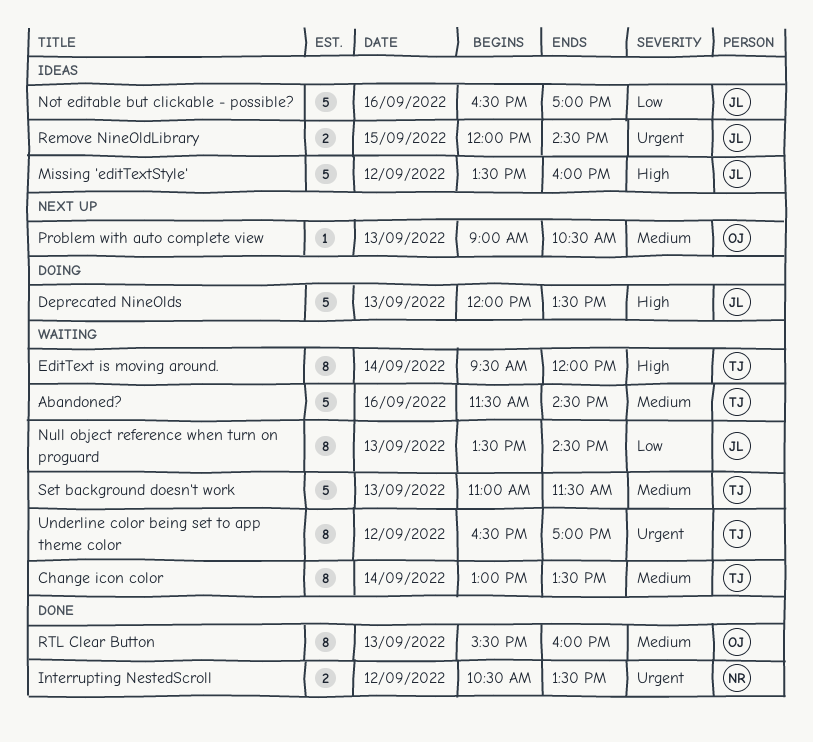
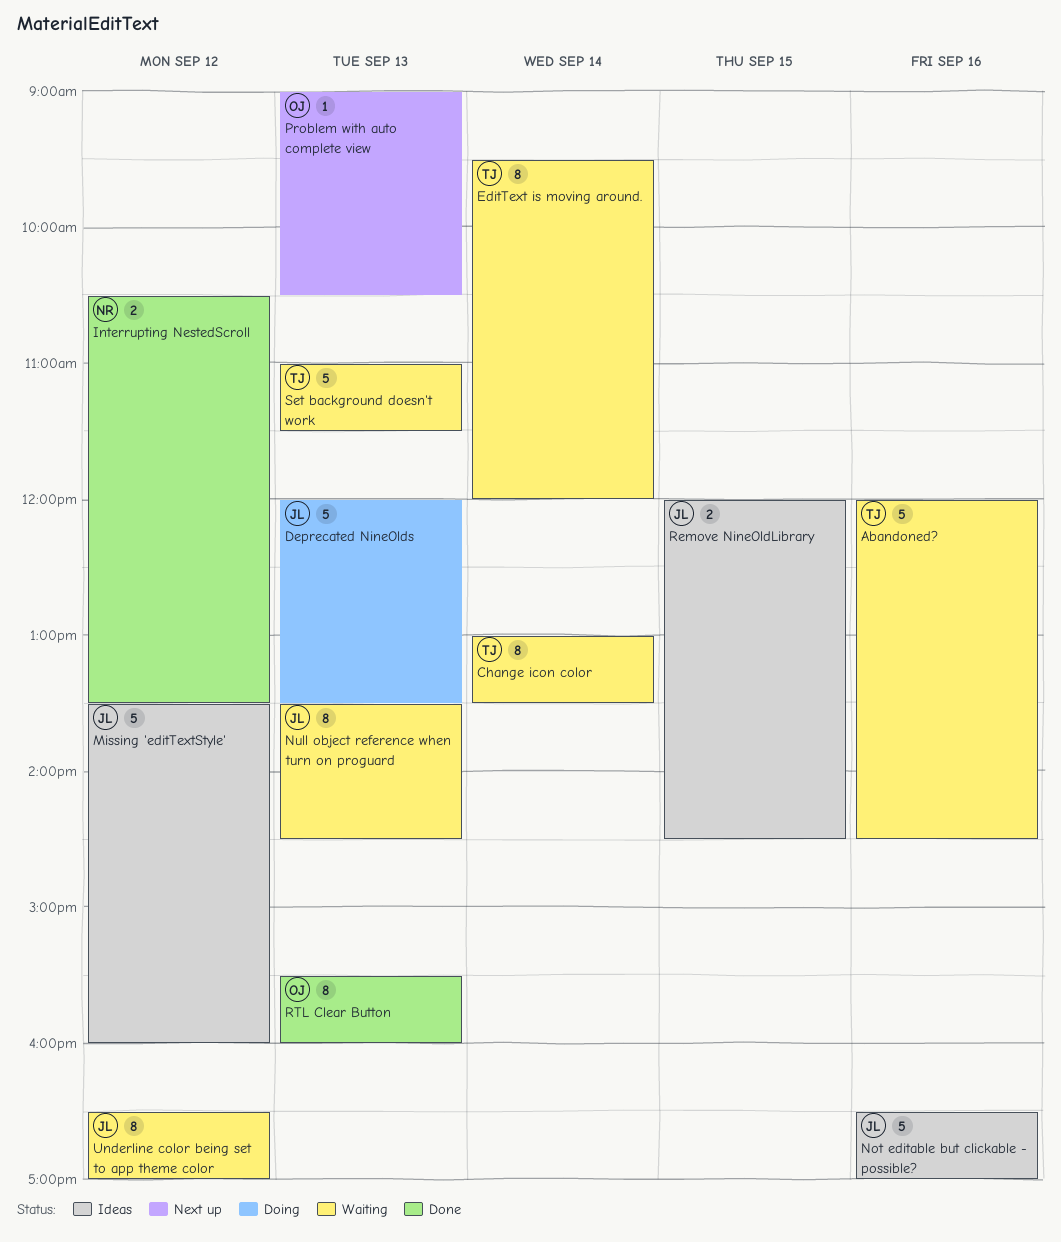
Abandoned?, begins: 11:30 -> 12:00
Underline color being set to app theme color, owner: TJ -> JL

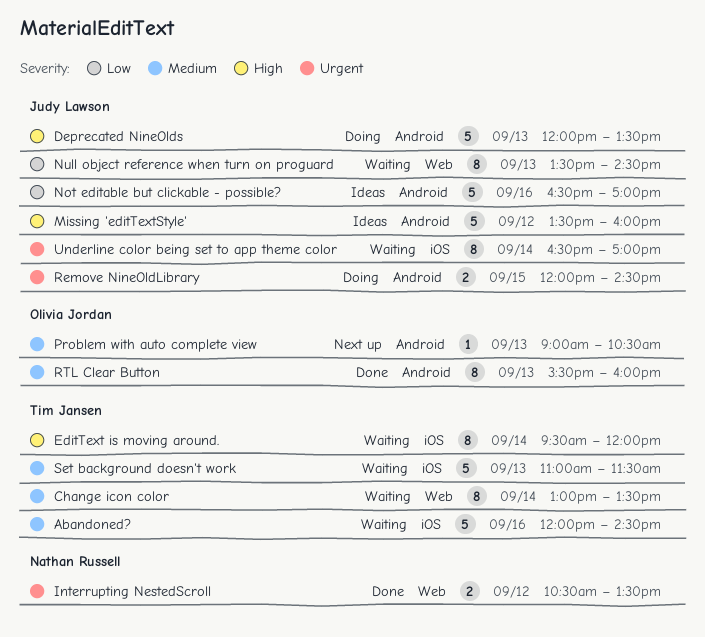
Remove NineOldLibrary, status: Ideas -> Doing
Underline color being set to app theme color, day: Sep 12 -> Sep 14

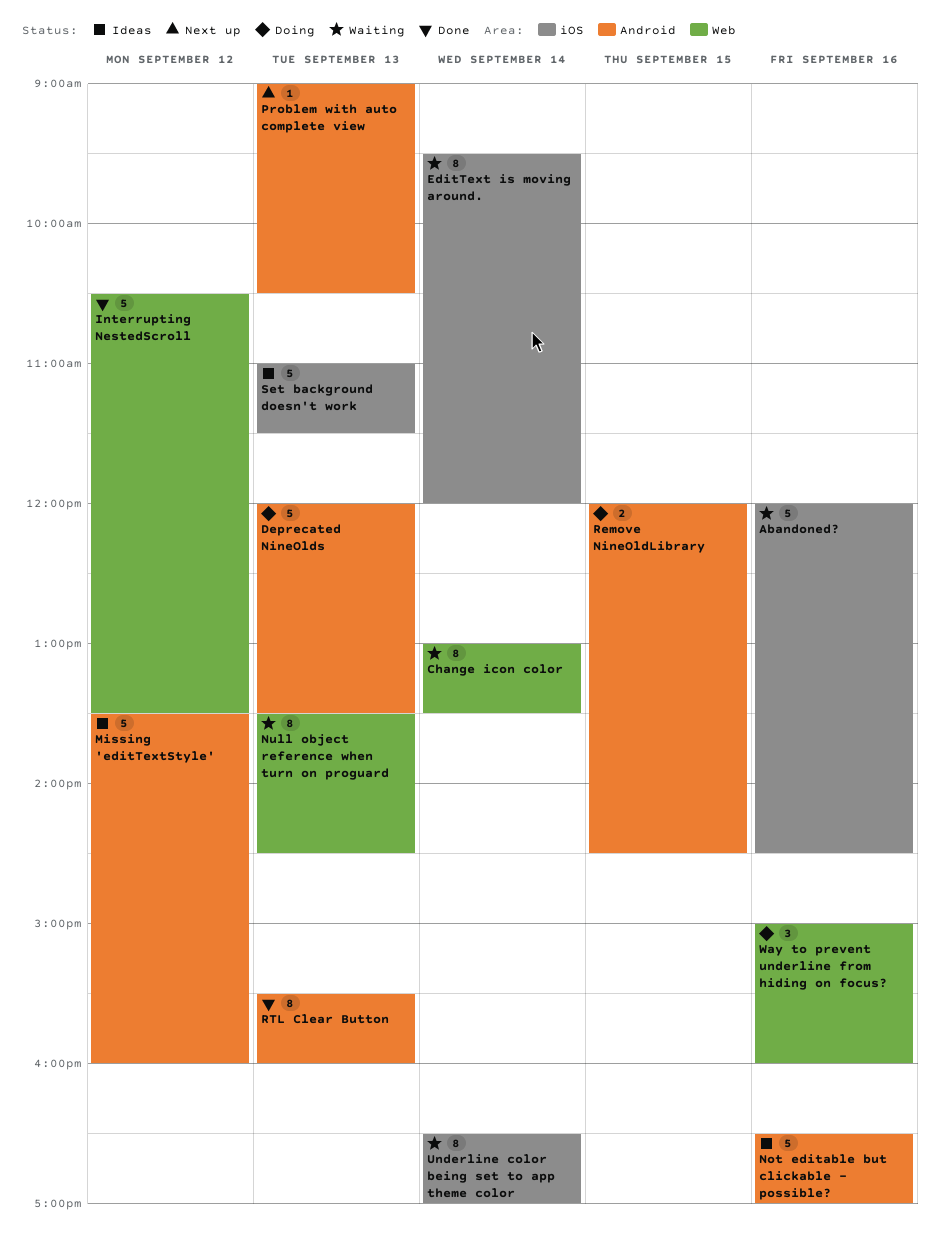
Interrupting NestedScroll, estimate: 2 -> 5
Set background doesn't work, status: Waiting -> Ideas
Way to prevent underline from hiding on focus?: none -> present

